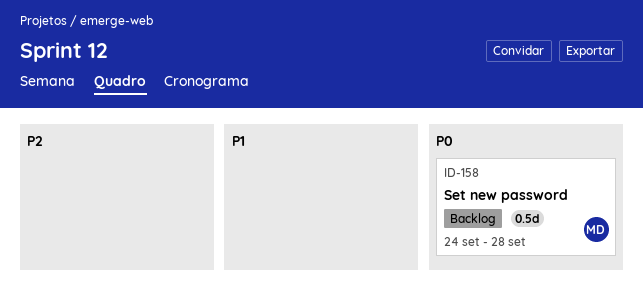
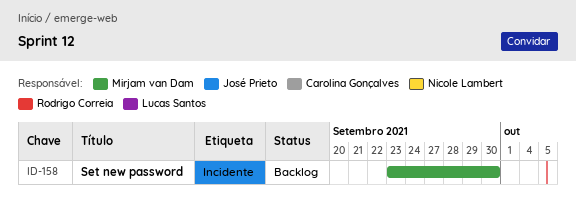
ID-158, start: Sep 24 -> Sep 23
ID-158, due: Sep 28 -> Sep 30

